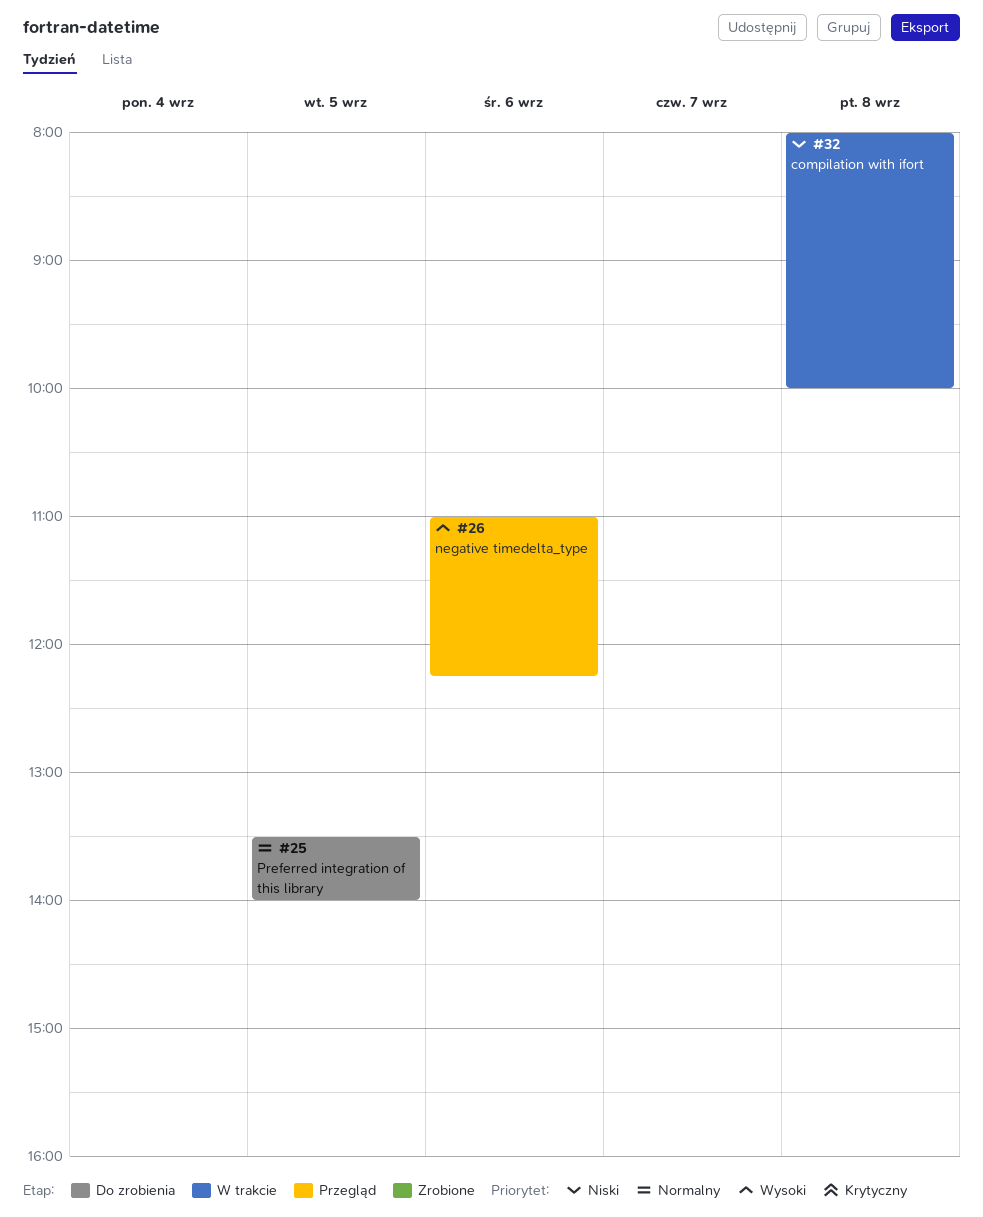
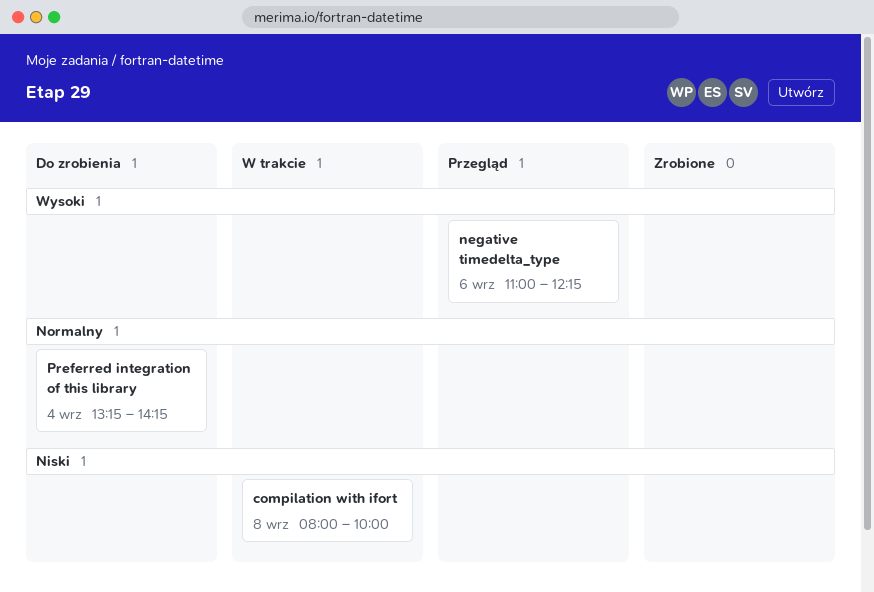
Preferred integration of this library, day: Sep 5 -> Sep 4
Preferred integration of this library, begins: 13:30 -> 13:15
Preferred integration of this library, ends: 14:00 -> 14:15

